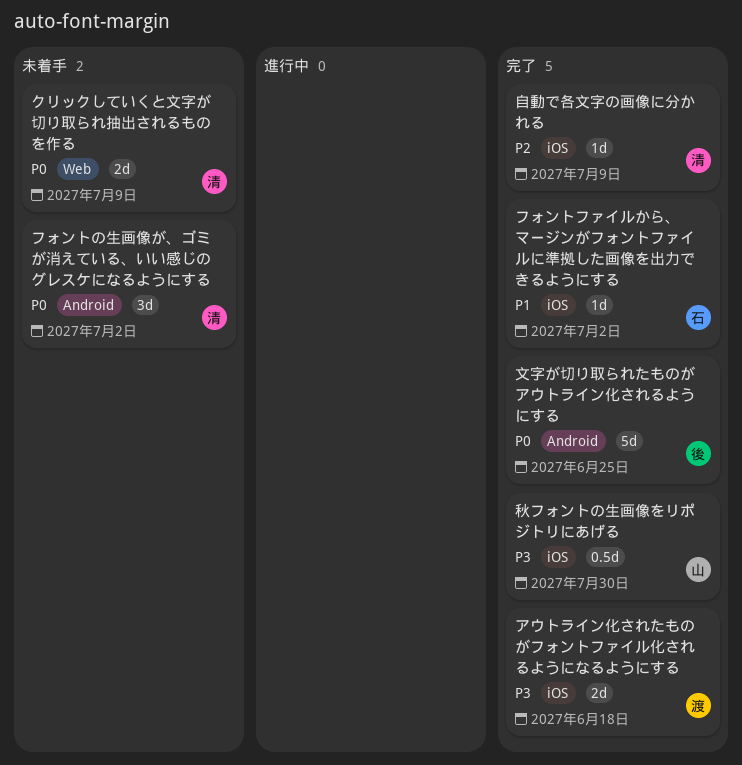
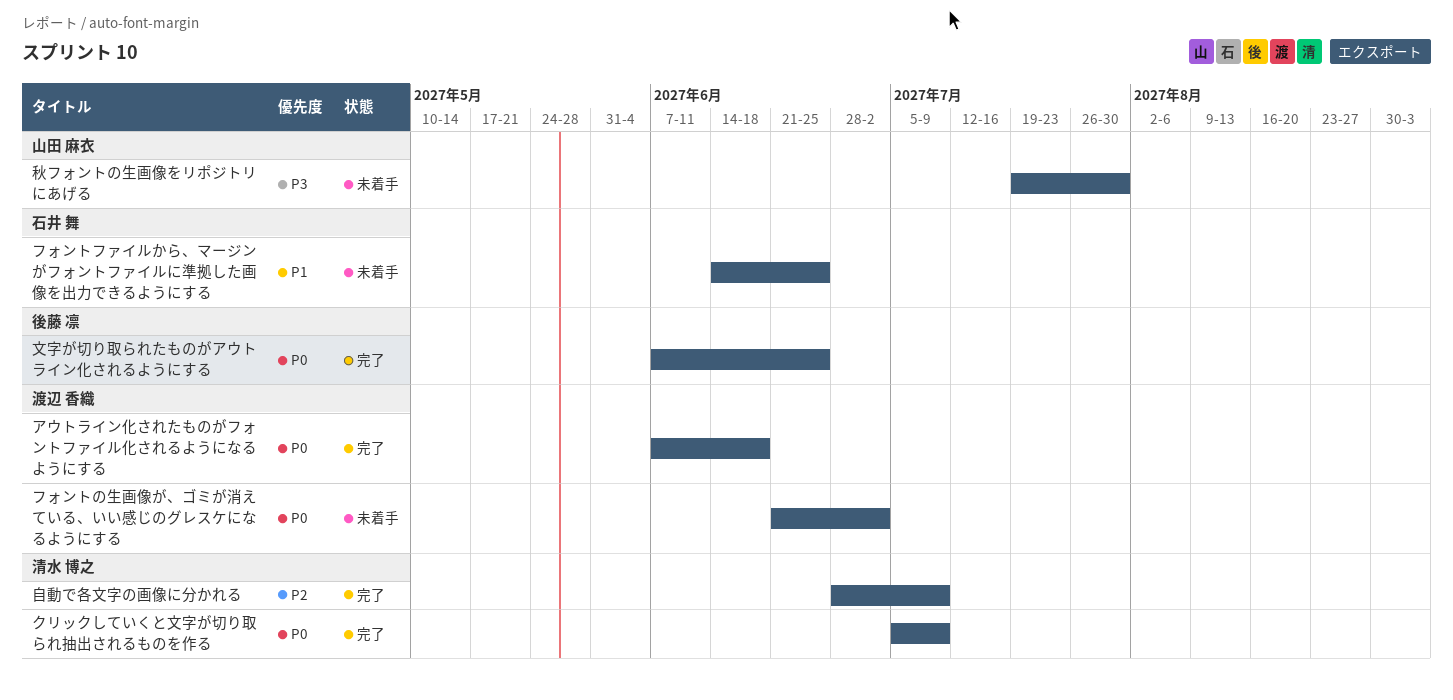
アウトライン化されたものがフォントファイル化されるようになるようにする, priority: P3 -> P0
クリックしていくと文字が切り取られ抽出されるものを作る, status: 未着手 -> 完了
フォントの生画像が、ゴミが消えている、いい感じのグレスケになるようにする, owner: 清水 博之 -> 渡辺 香織
フォントファイルから、マージンがフォントファイルに準拠した画像を出力できるようにする, status: 完了 -> 未着手
フォントファイルから、マージンがフォントファイルに準拠した画像を出力できるようにする, due: Jul 2 -> Jun 25
秋フォントの生画像をリポジトリにあげる, status: 完了 -> 未着手

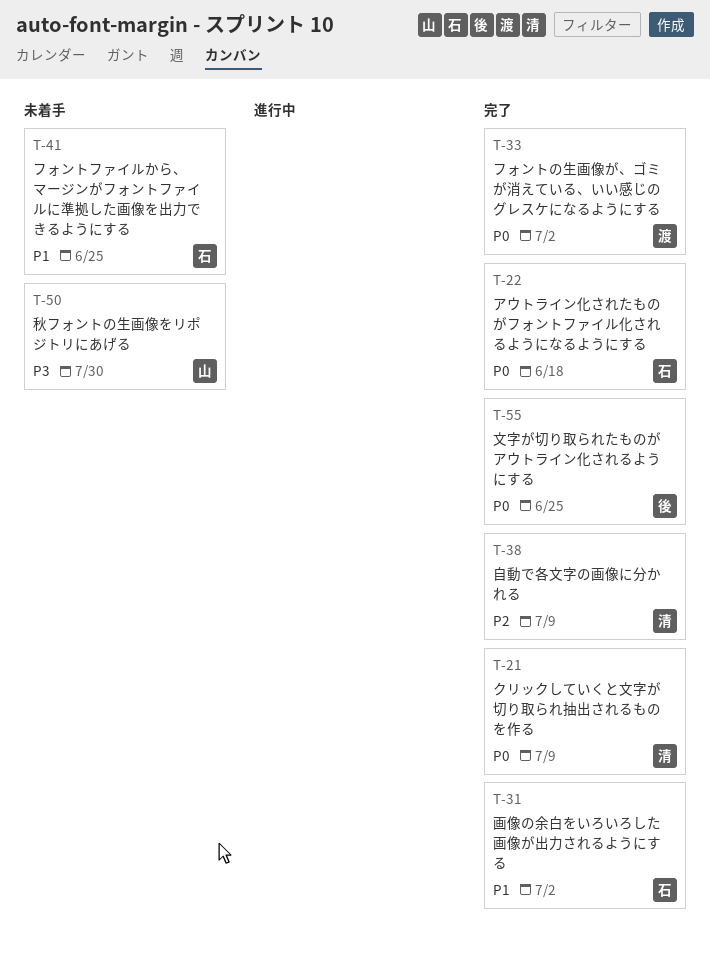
アウトライン化されたものがフォントファイル化されるようになるようにする, owner: 渡辺 香織 -> 石井 舞
フォントの生画像が、ゴミが消えている、いい感じのグレスケになるようにする, status: 未着手 -> 完了
画像の余白をいろいろした画像が出力されるようにする: none -> present

